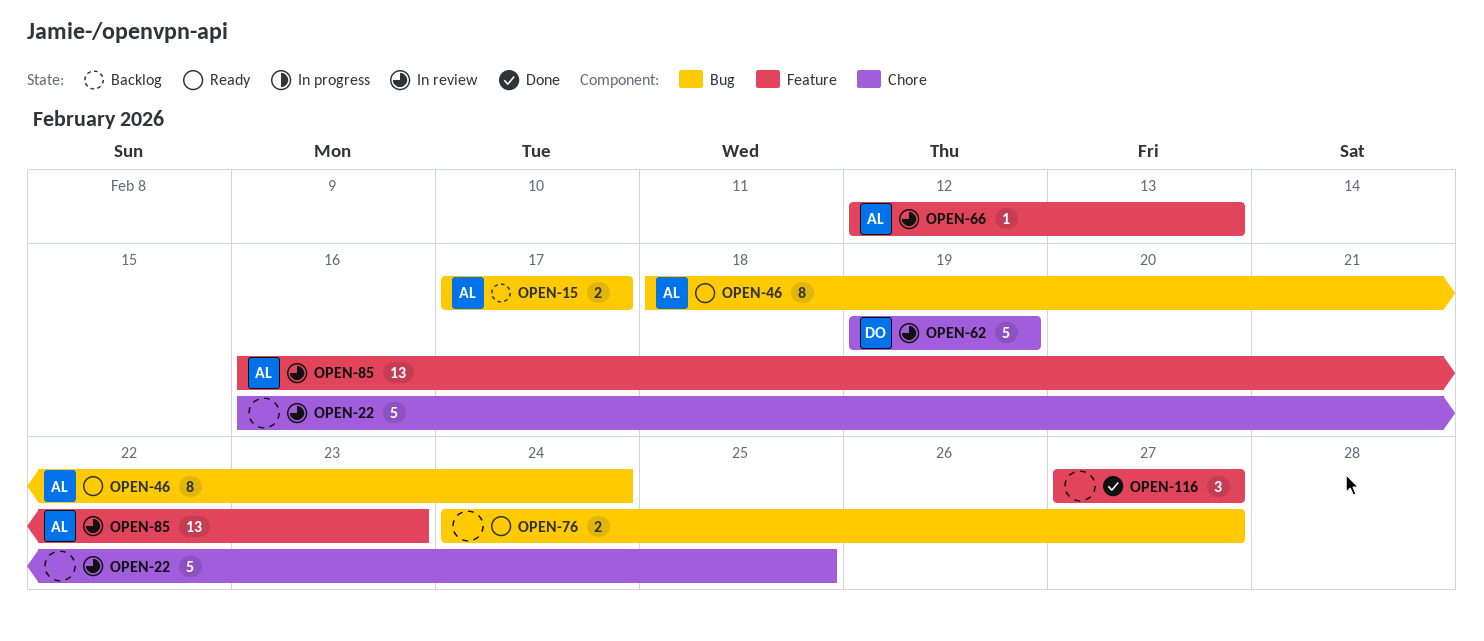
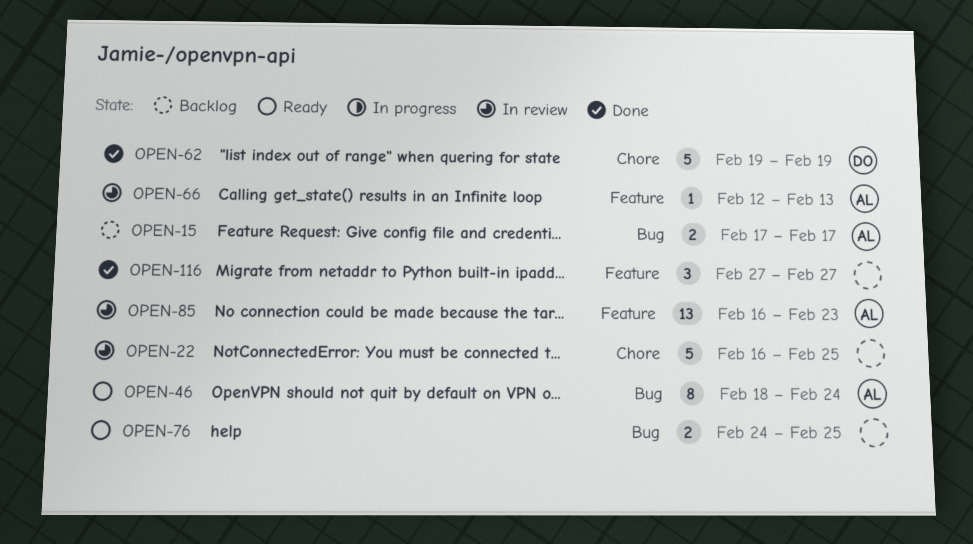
OPEN-62, status: In review -> Done
OPEN-76, due: Feb 27 -> Feb 25

